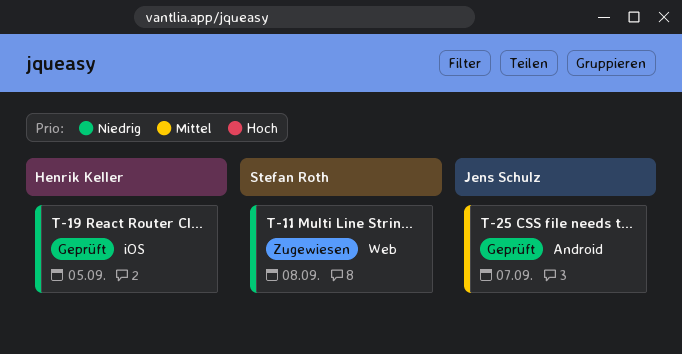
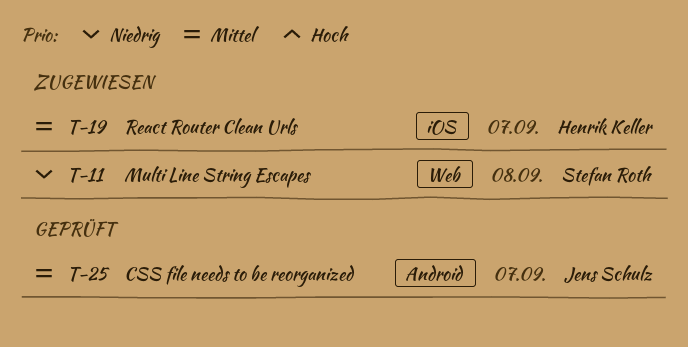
T-19, status: Geprüft -> Zugewiesen
T-19, priority: Niedrig -> Mittel
T-19, due: Sep 5 -> Sep 7

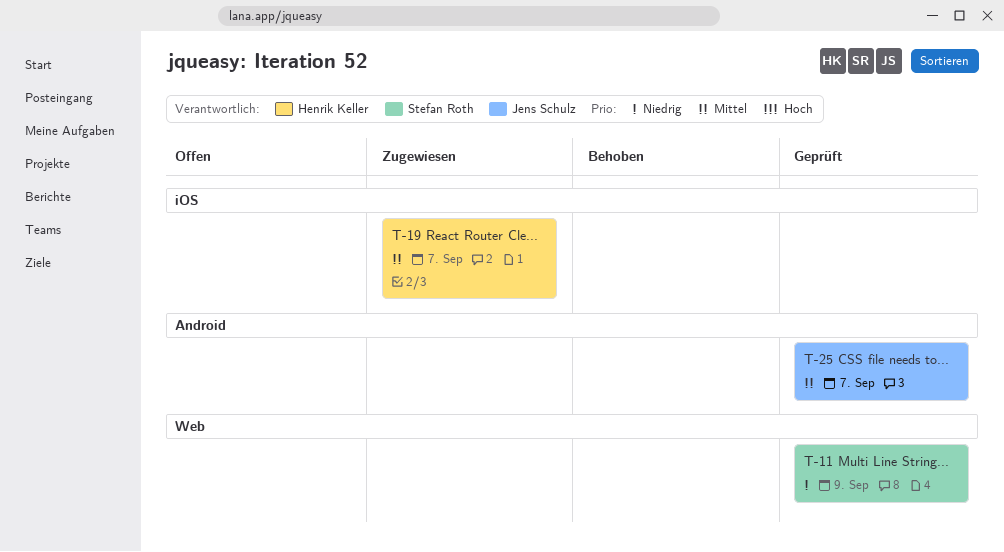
T-11, status: Zugewiesen -> Geprüft
T-11, due: Sep 8 -> Sep 9

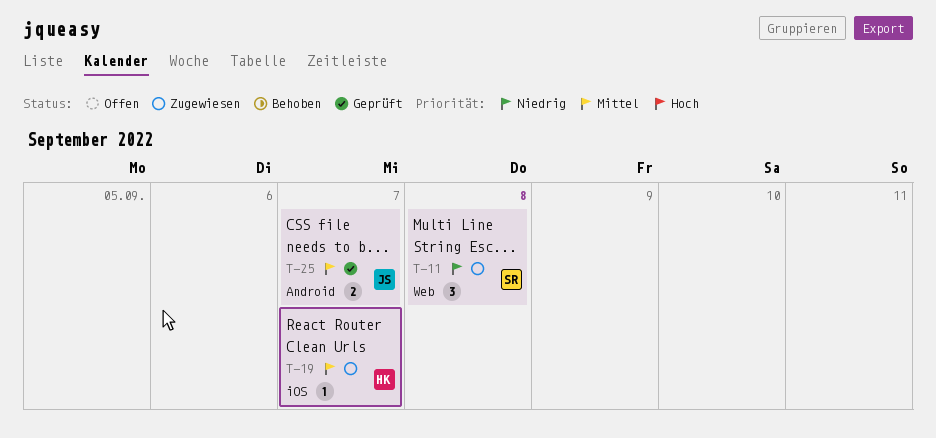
T-11, status: Geprüft -> Zugewiesen
T-11, due: Sep 9 -> Sep 8

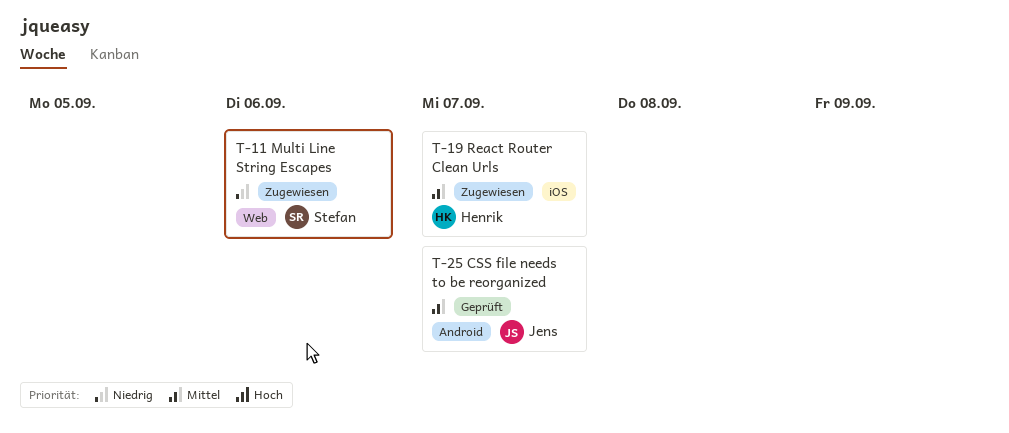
T-11, due: Sep 8 -> Sep 6

